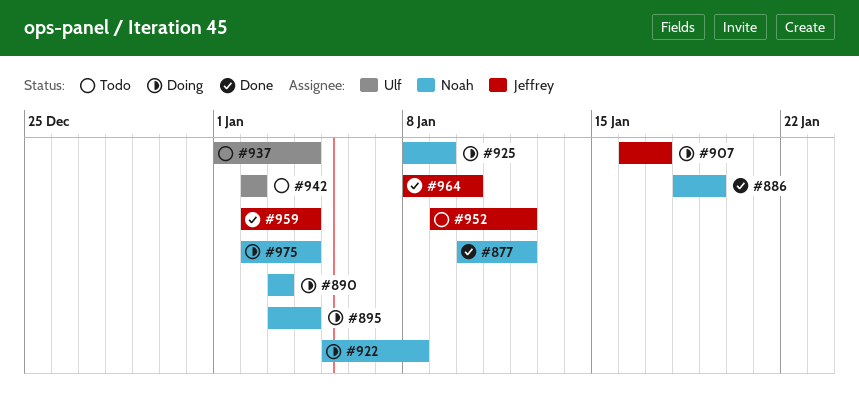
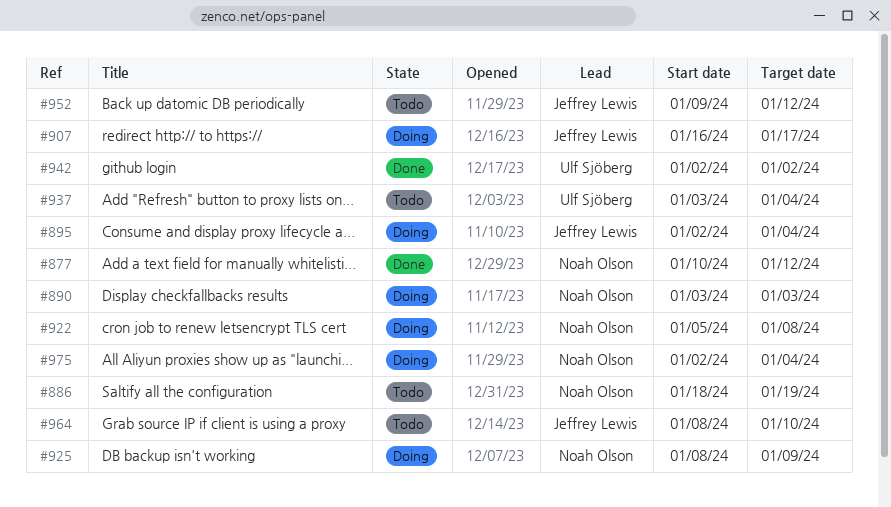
#886, status: Done -> Todo
#895, owner: Noah Olson -> Jeffrey Lewis
#895, start: Jan 3 -> Jan 2
#937, start: Jan 1 -> Jan 3
#942, status: Todo -> Done
#959: present -> none
#964, status: Done -> Todo

